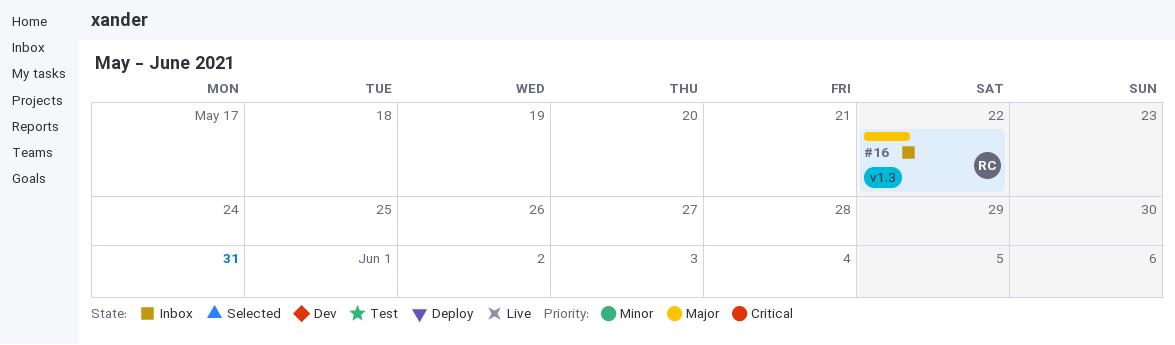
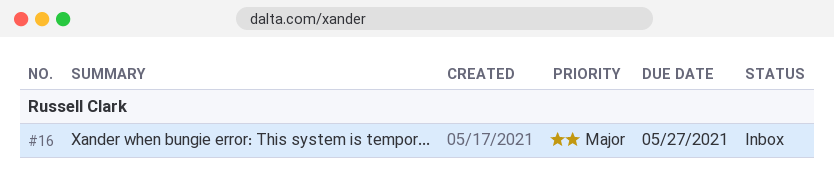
#16, due: May 22 -> May 27

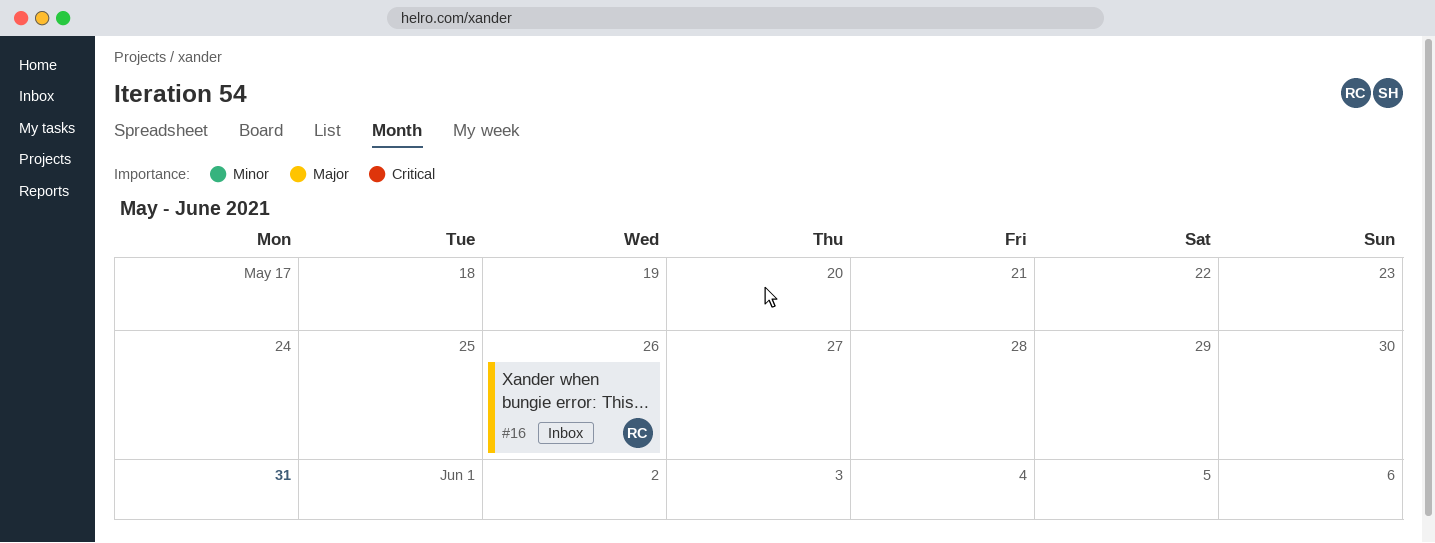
#16, due: May 27 -> May 26

